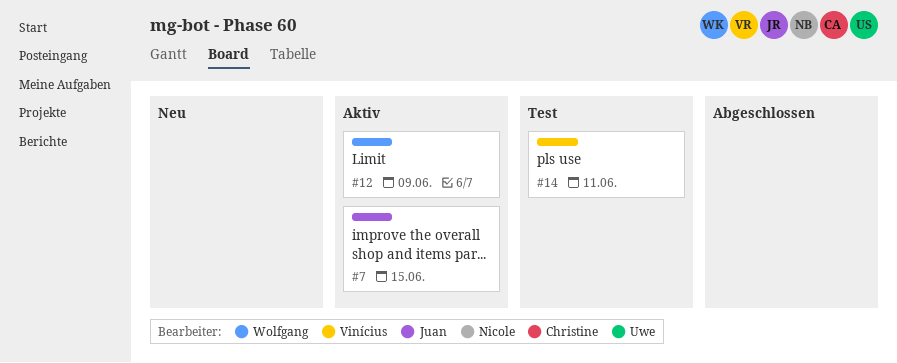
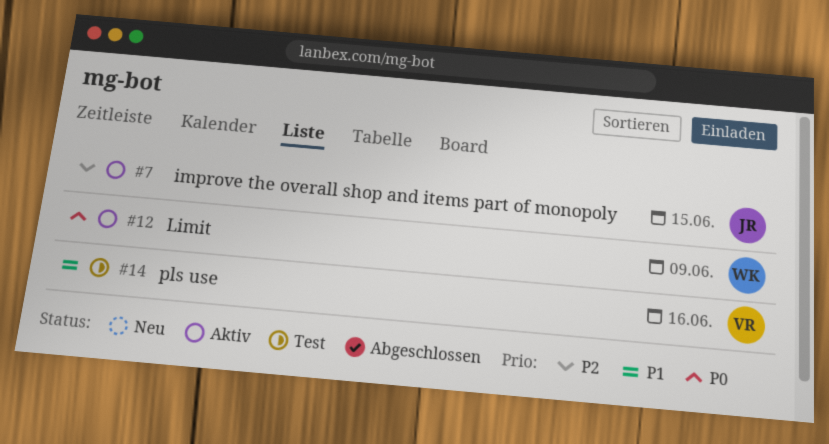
#14, due: Jun 11 -> Jun 16

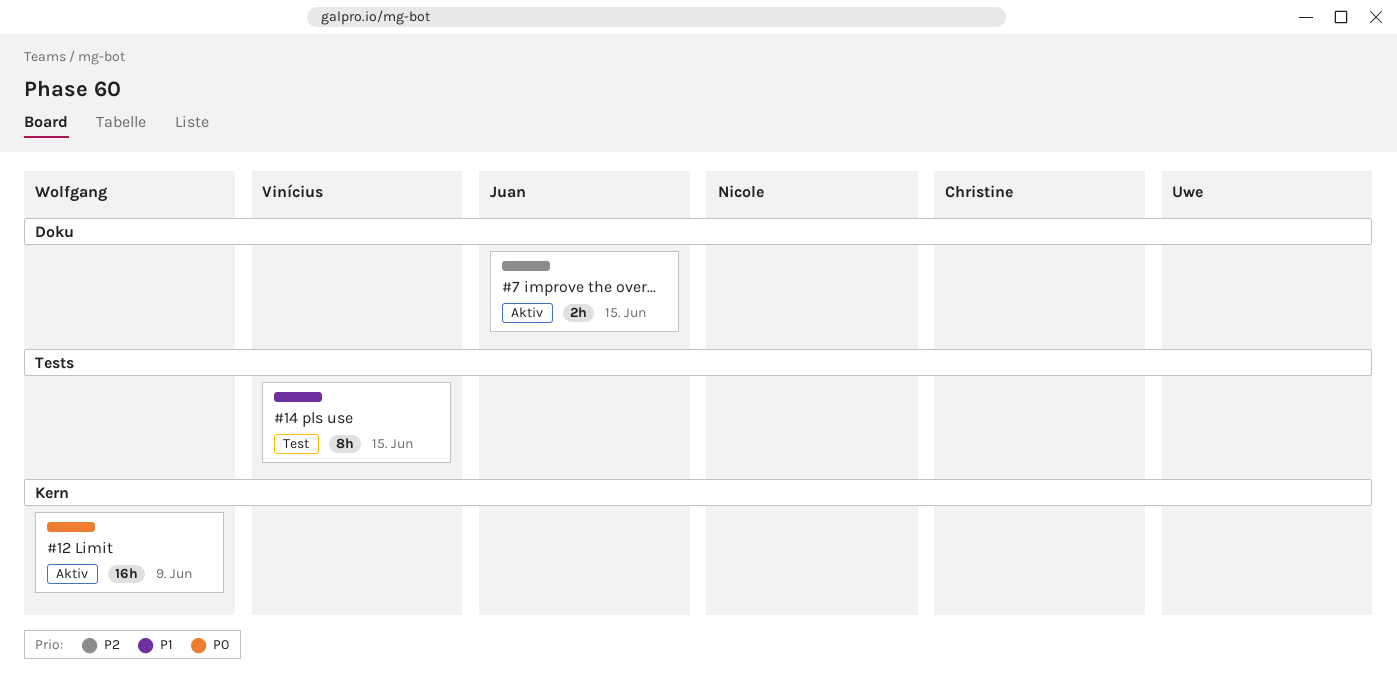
#14, due: Jun 16 -> Jun 15

